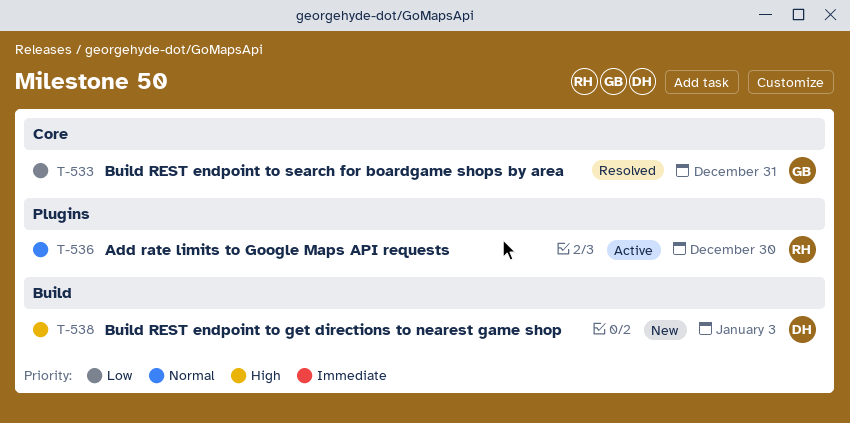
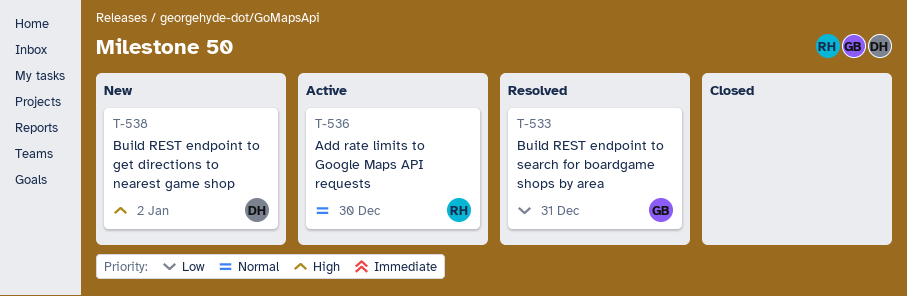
T-538, due: Jan 3 -> Jan 2

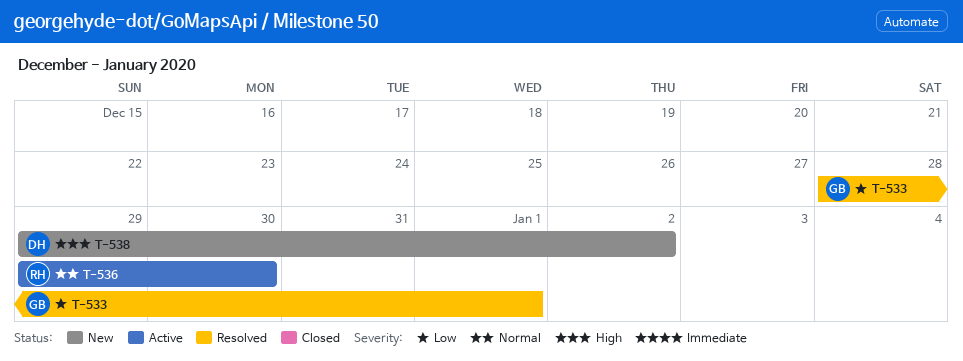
T-533, due: Dec 31 -> Jan 1

